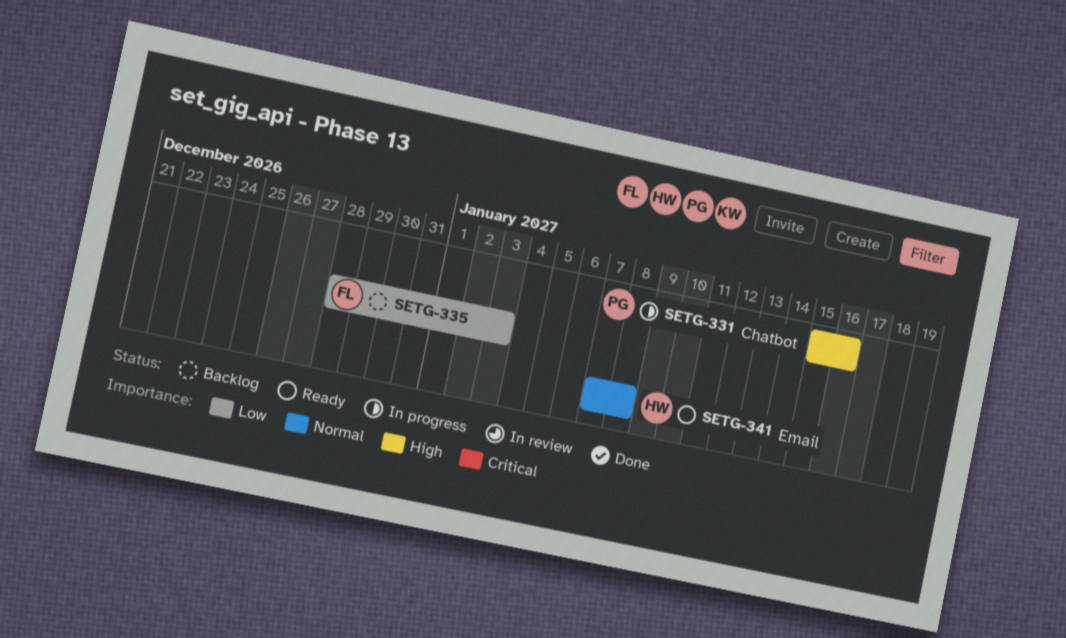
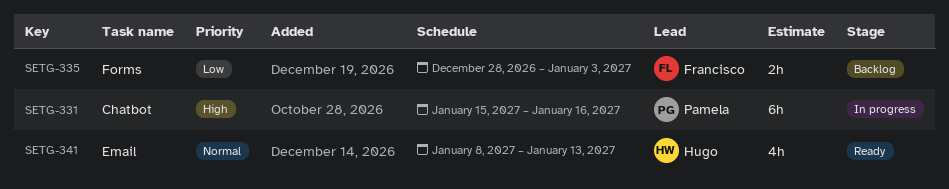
SETG-341, start: Jan 7 -> Jan 8
SETG-341, due: Jan 8 -> Jan 13

